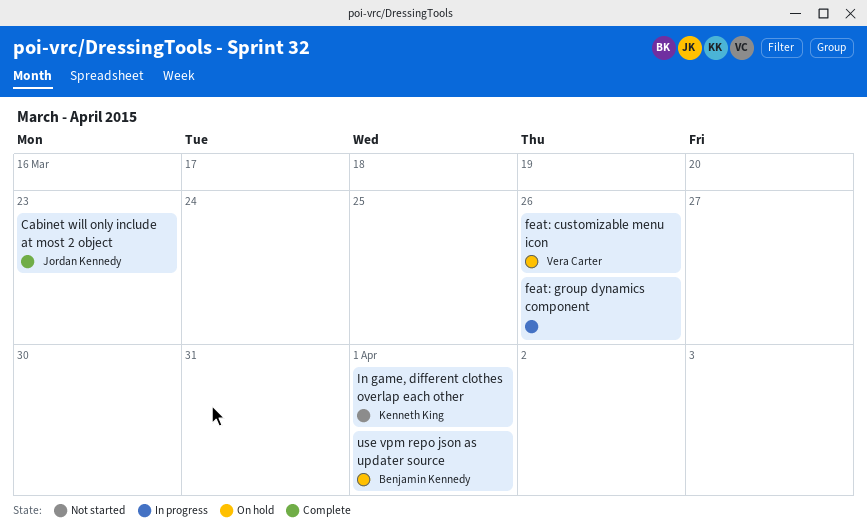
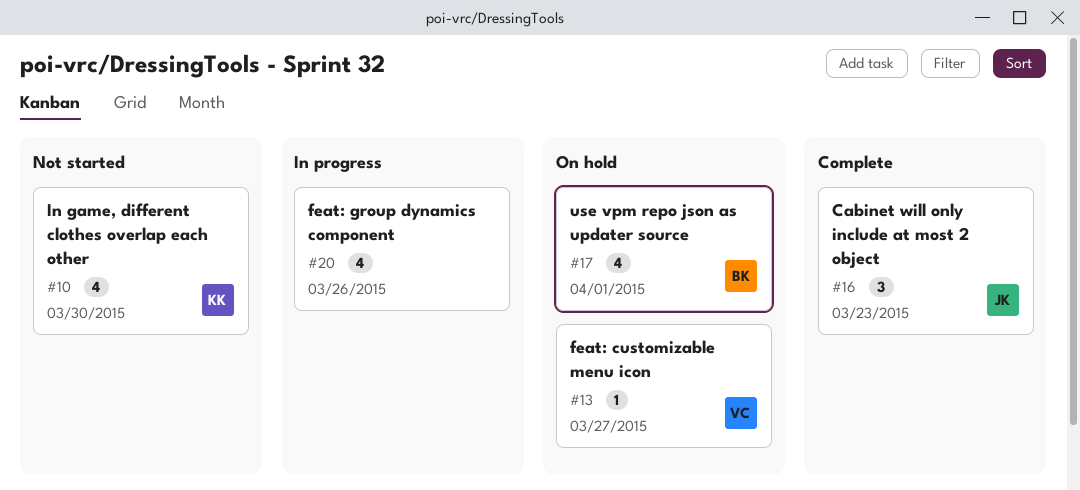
feat: customizable menu icon, due: Mar 26 -> Mar 27
In game, different clothes overlap each other, due: Apr 1 -> Mar 30

